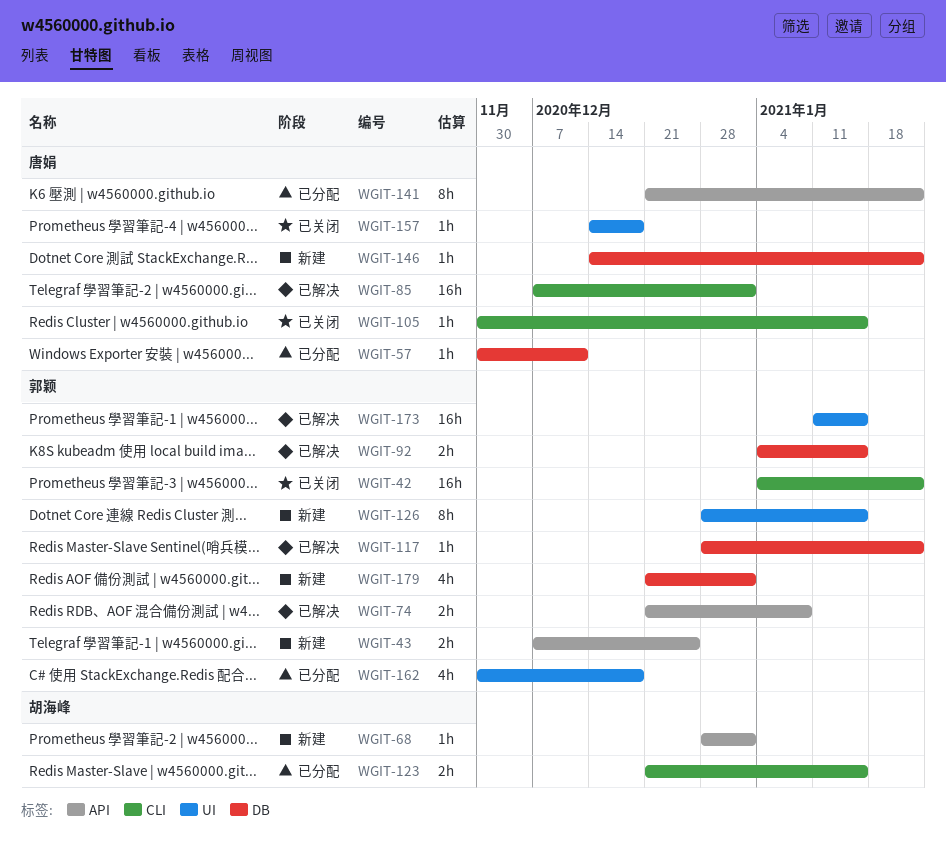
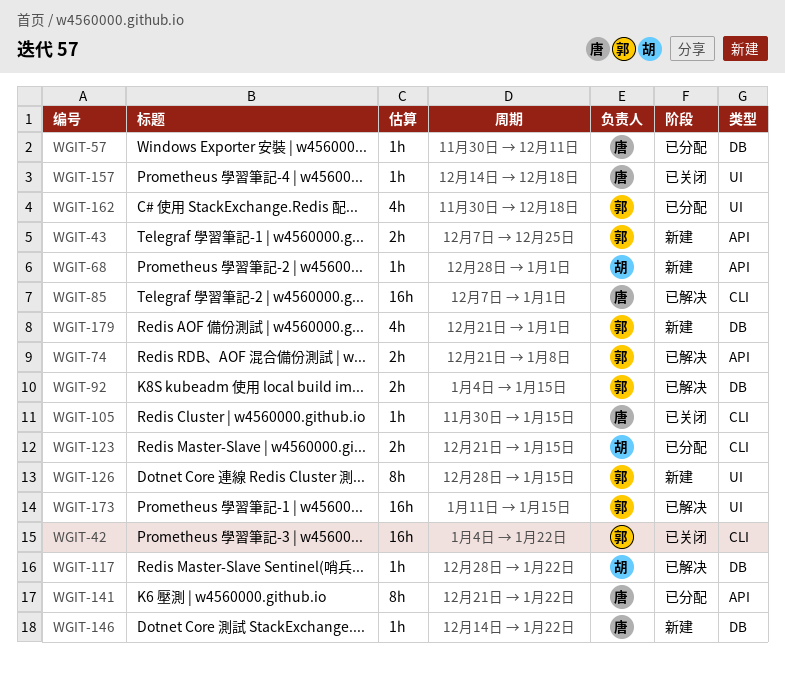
WGIT-117, owner: 郭颖 -> 胡海峰

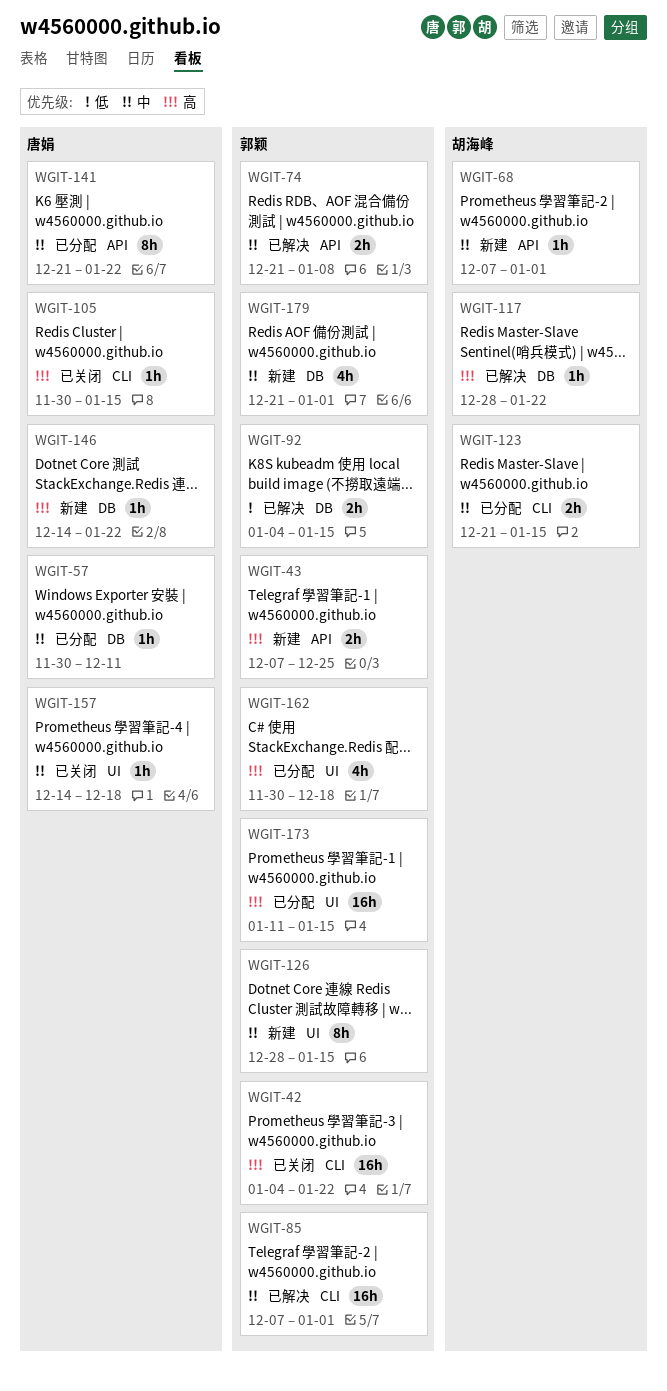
WGIT-68, start: Dec 28 -> Dec 7
WGIT-85, owner: 唐娟 -> 郭颖
WGIT-173, status: 已解决 -> 已分配

